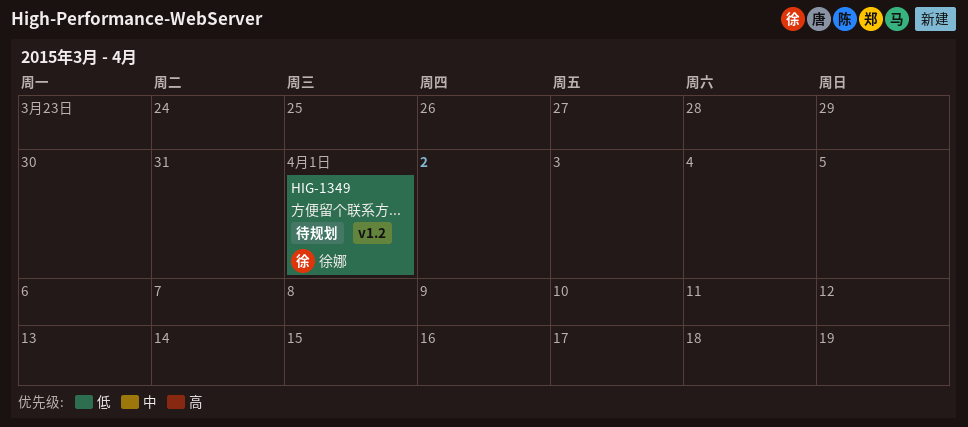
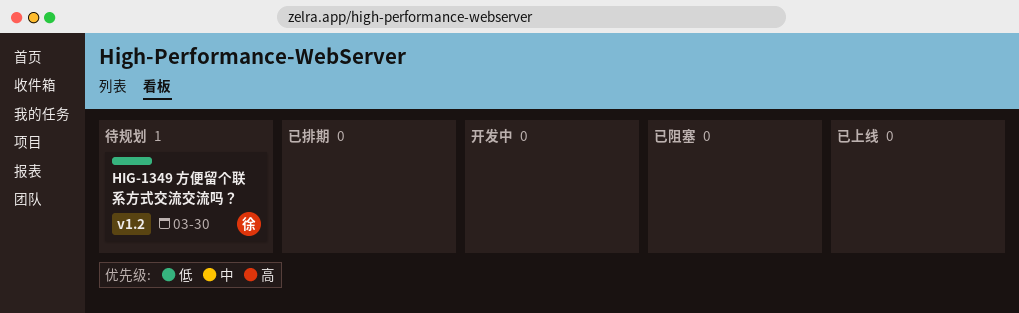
HIG-1349, due: Apr 1 -> Mar 30

